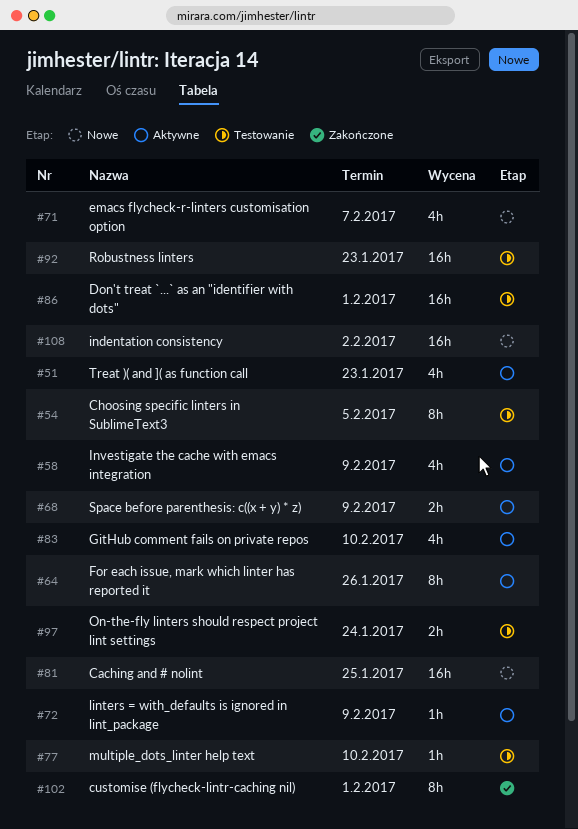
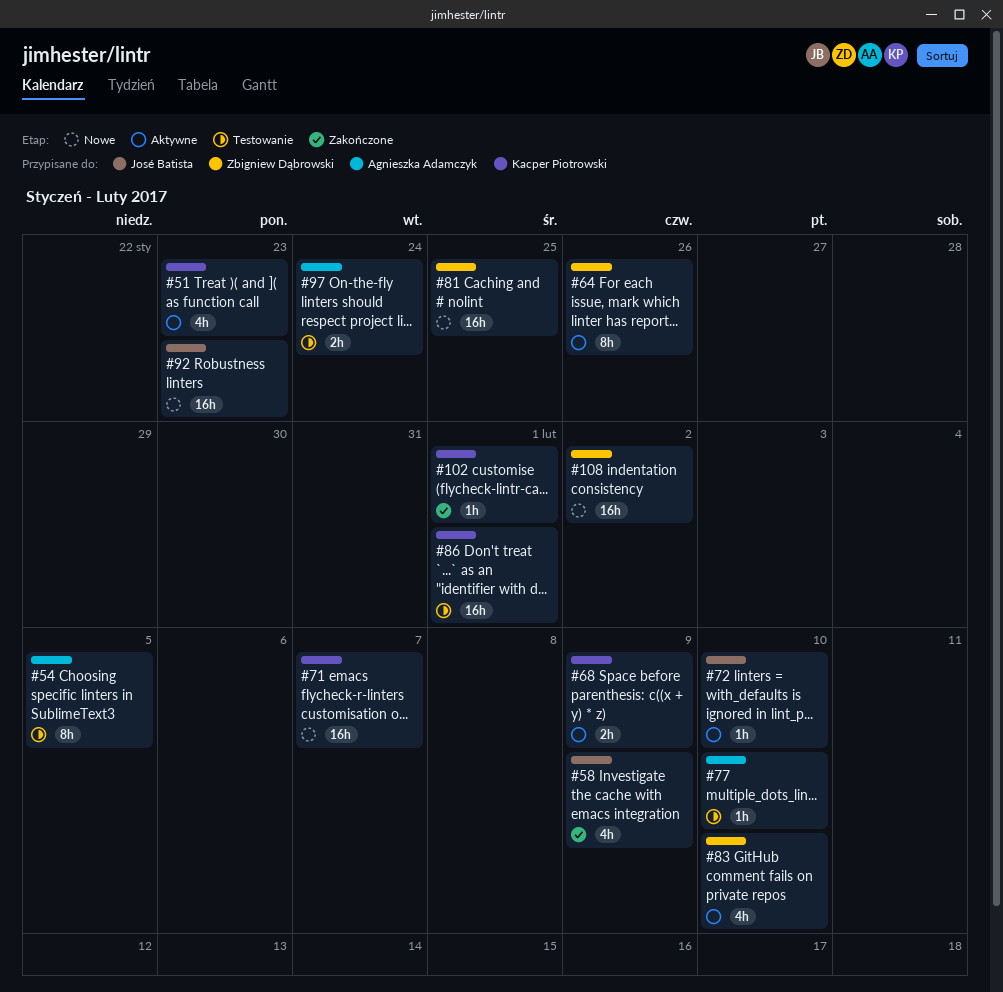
#58, status: Aktywne -> Zakończone
#71, estimate: 4h -> 16h
#72, due: Feb 9 -> Feb 10
#92, status: Testowanie -> Nowe
#102, estimate: 8h -> 1h

